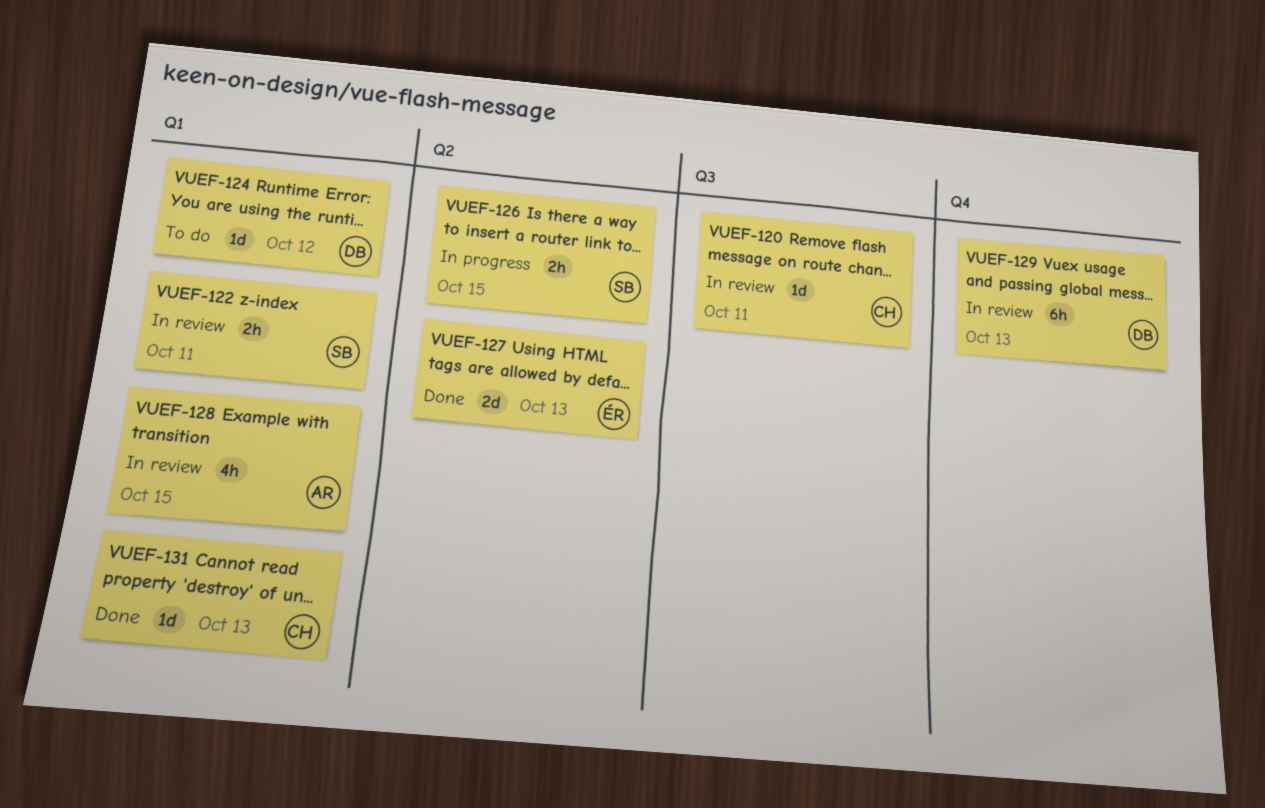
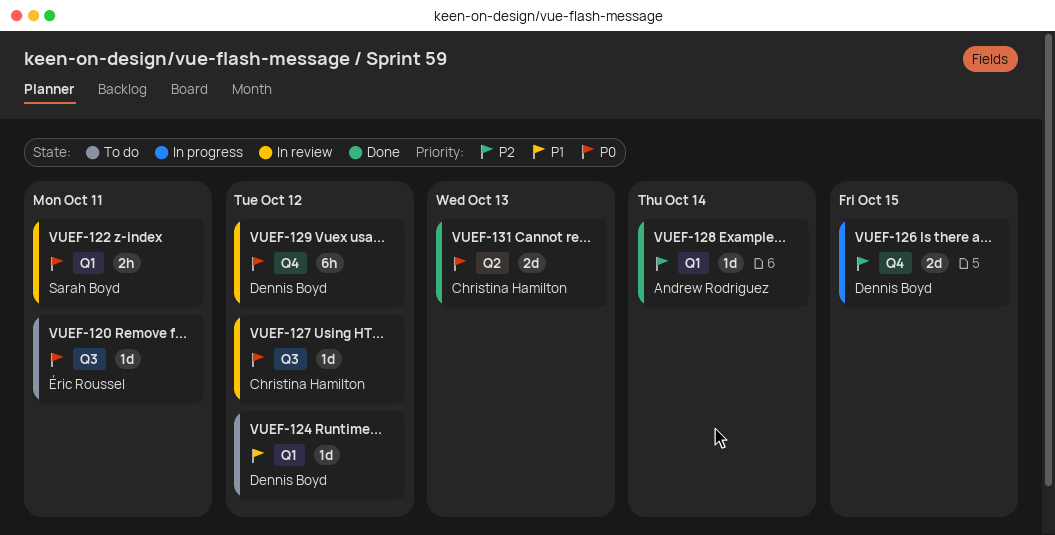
VUEF-120, status: In review -> To do
VUEF-120, owner: Christina Hamilton -> Éric Roussel
VUEF-126, owner: Sarah Boyd -> Dennis Boyd
VUEF-126, label: Q2 -> Q4
VUEF-126, estimate: 2h -> 2d
VUEF-127, status: Done -> In review
VUEF-127, owner: Éric Roussel -> Christina Hamilton
VUEF-127, label: Q2 -> Q3
VUEF-127, estimate: 2d -> 1d
VUEF-127, due: Oct 13 -> Oct 12
VUEF-128, status: In review -> Done
VUEF-128, estimate: 4h -> 1d
VUEF-128, due: Oct 15 -> Oct 14
VUEF-129, due: Oct 13 -> Oct 12
VUEF-131, label: Q1 -> Q2
VUEF-131, estimate: 1d -> 2d

